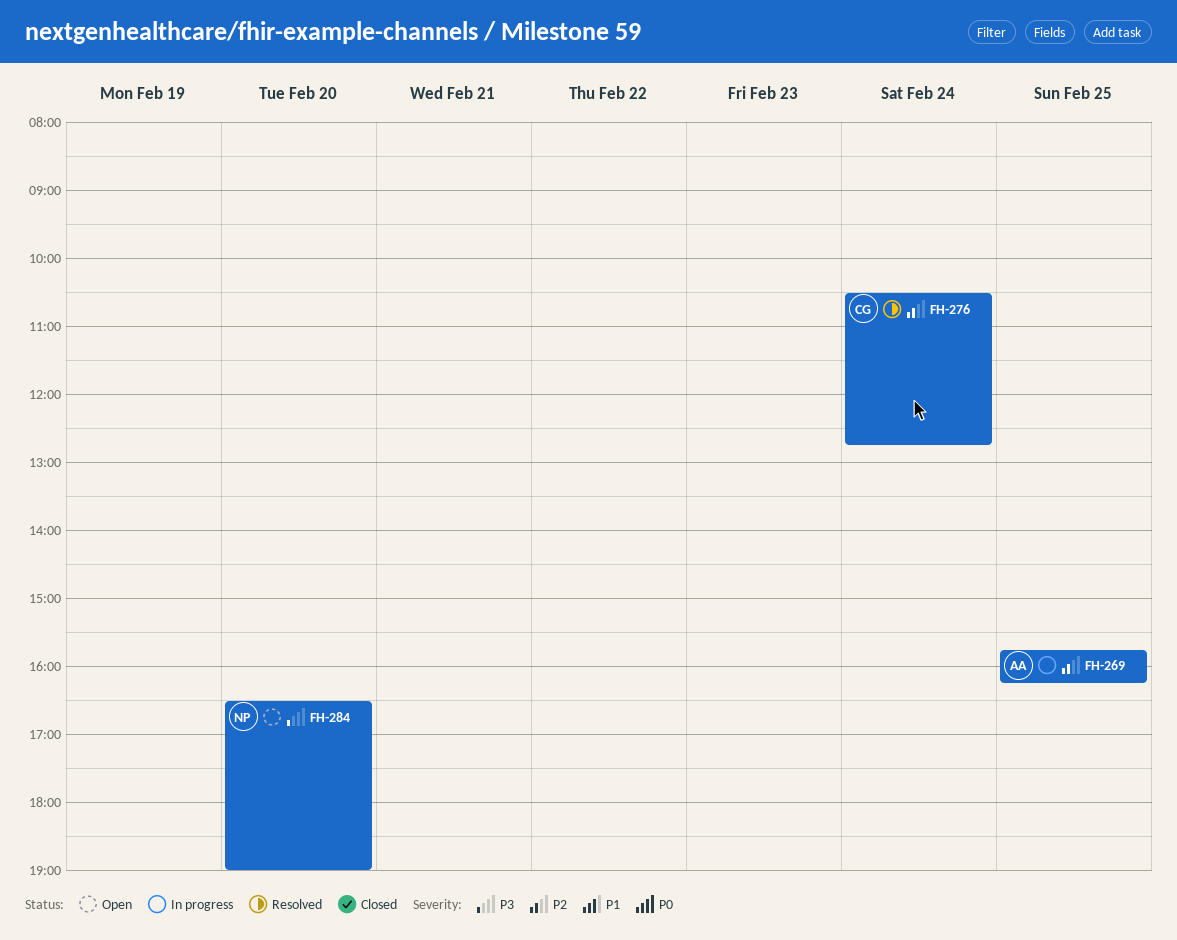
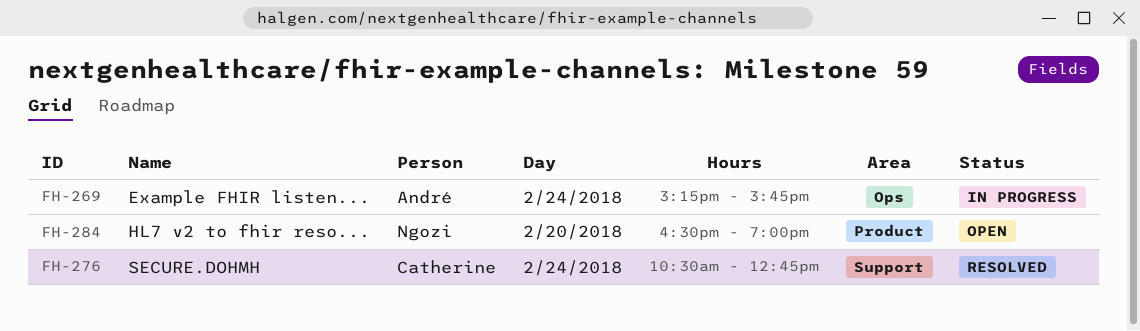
FH-269, day: Feb 25 -> Feb 24
FH-269, begins: 15:45 -> 15:15
FH-269, ends: 16:15 -> 15:45

